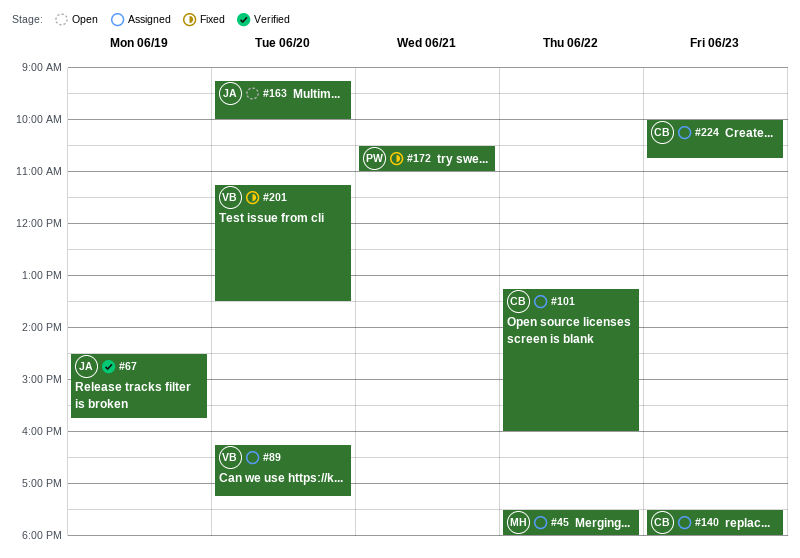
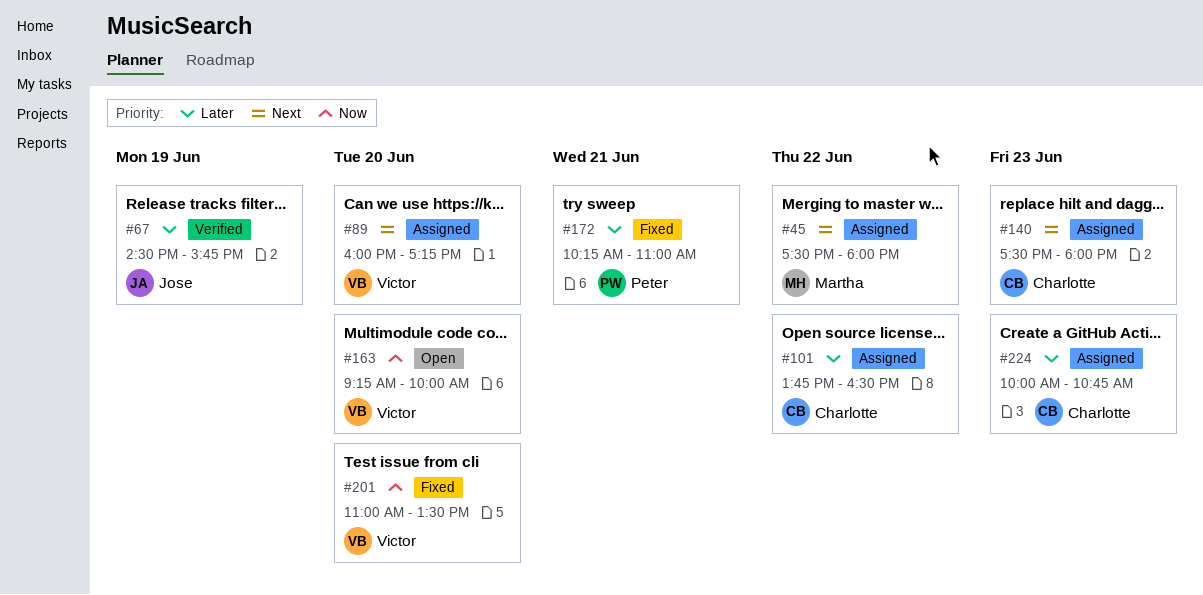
#89, begins: 16:15 -> 16:00
#101, begins: 13:15 -> 13:45
#101, ends: 16:00 -> 16:30
#163, owner: Jose -> Victor
#172, begins: 10:30 -> 10:15
#201, begins: 11:15 -> 11:00

